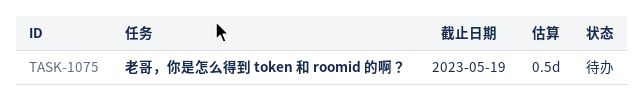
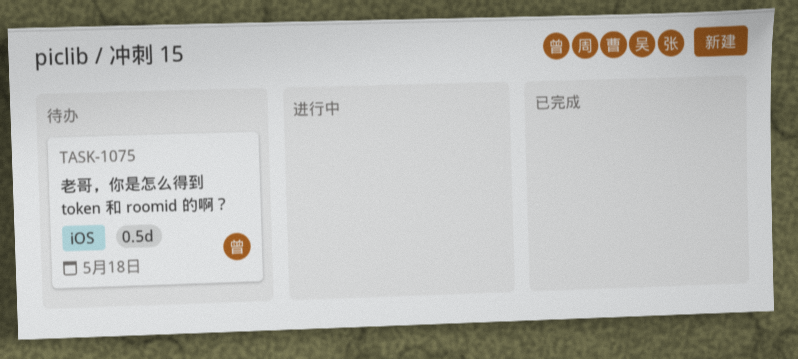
TASK-1075, due: May 19 -> May 18

